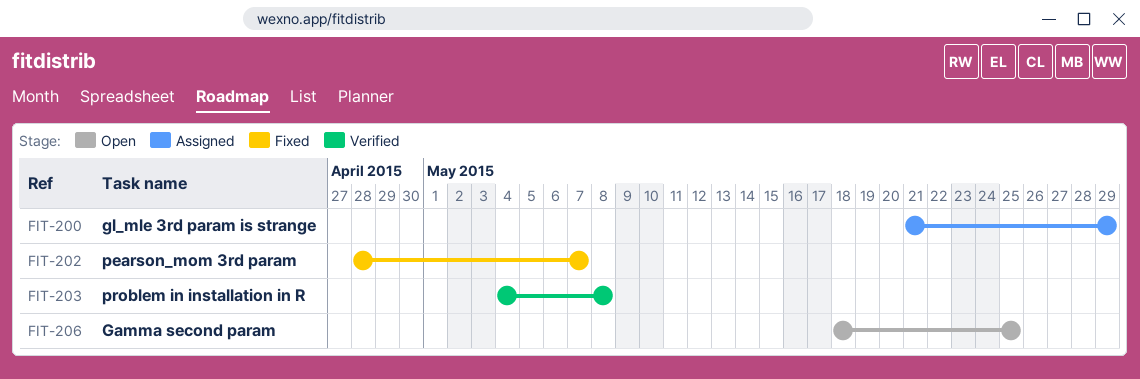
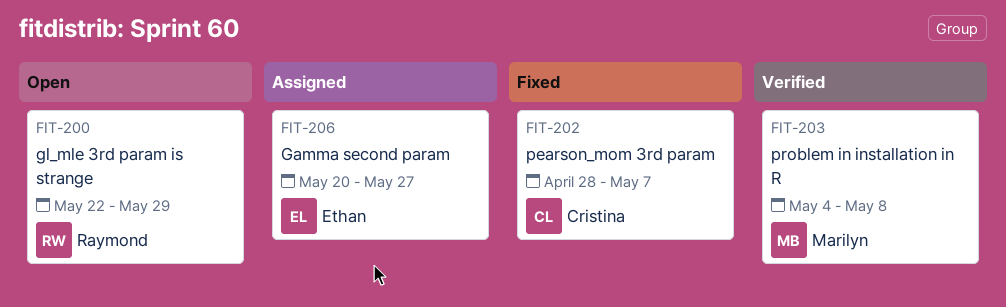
FIT-200, status: Assigned -> Open
FIT-200, start: May 21 -> May 22
FIT-206, status: Open -> Assigned
FIT-206, start: May 18 -> May 20
FIT-206, due: May 25 -> May 27

